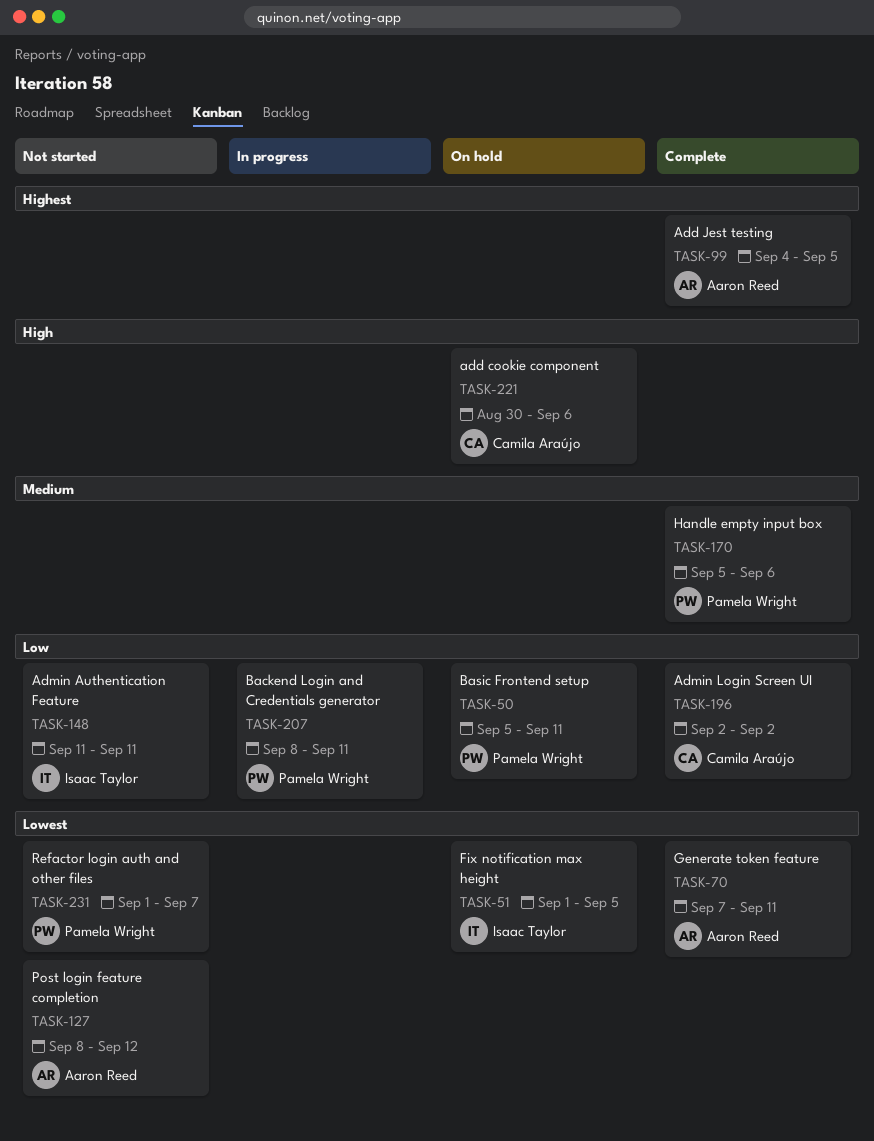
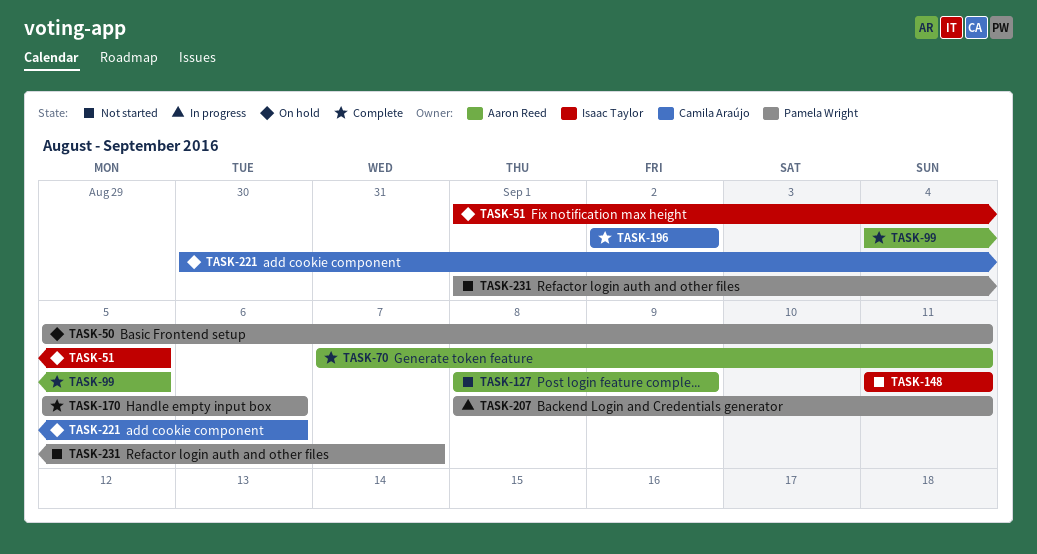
TASK-127, due: Sep 12 -> Sep 9

